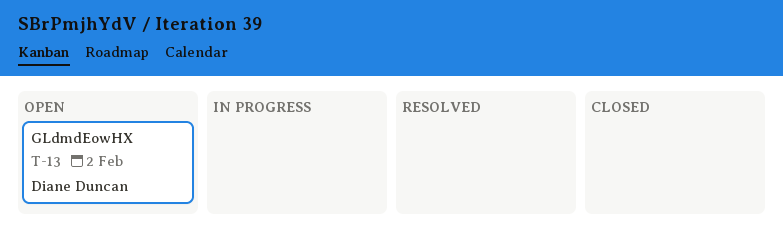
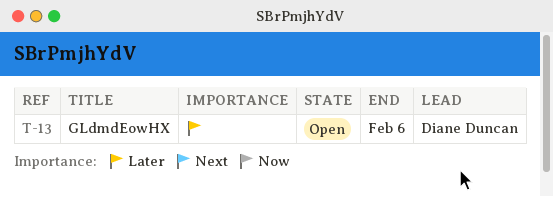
T-13, due: Feb 2 -> Feb 6

